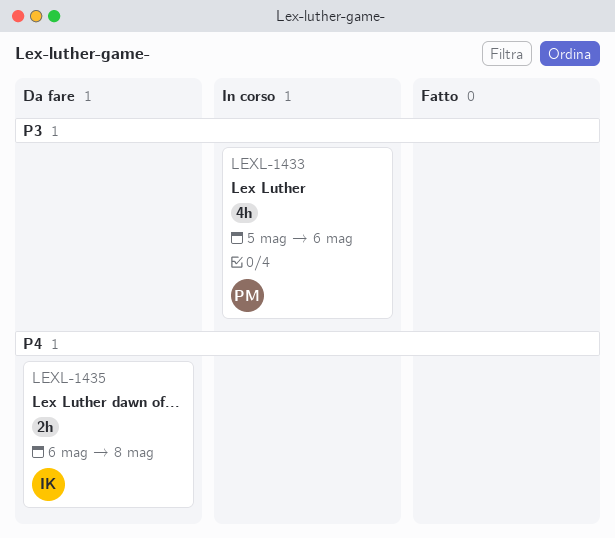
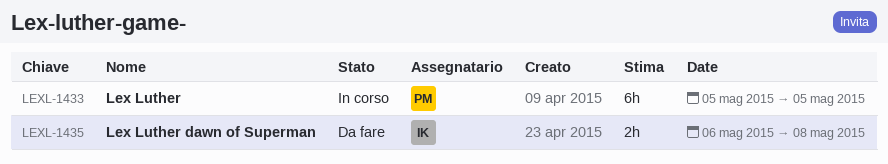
LEXL-1433, estimate: 4h -> 6h
LEXL-1433, due: May 6 -> May 5

